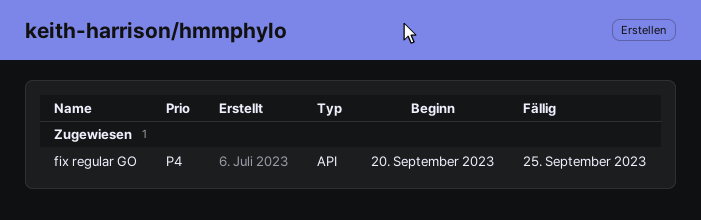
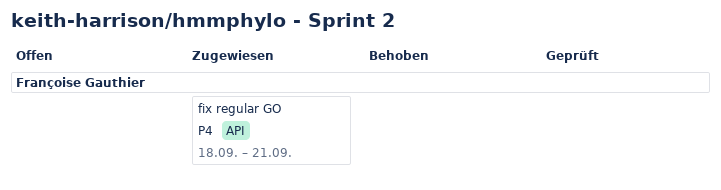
fix regular GO, start: Sep 20 -> Sep 18
fix regular GO, due: Sep 25 -> Sep 21

